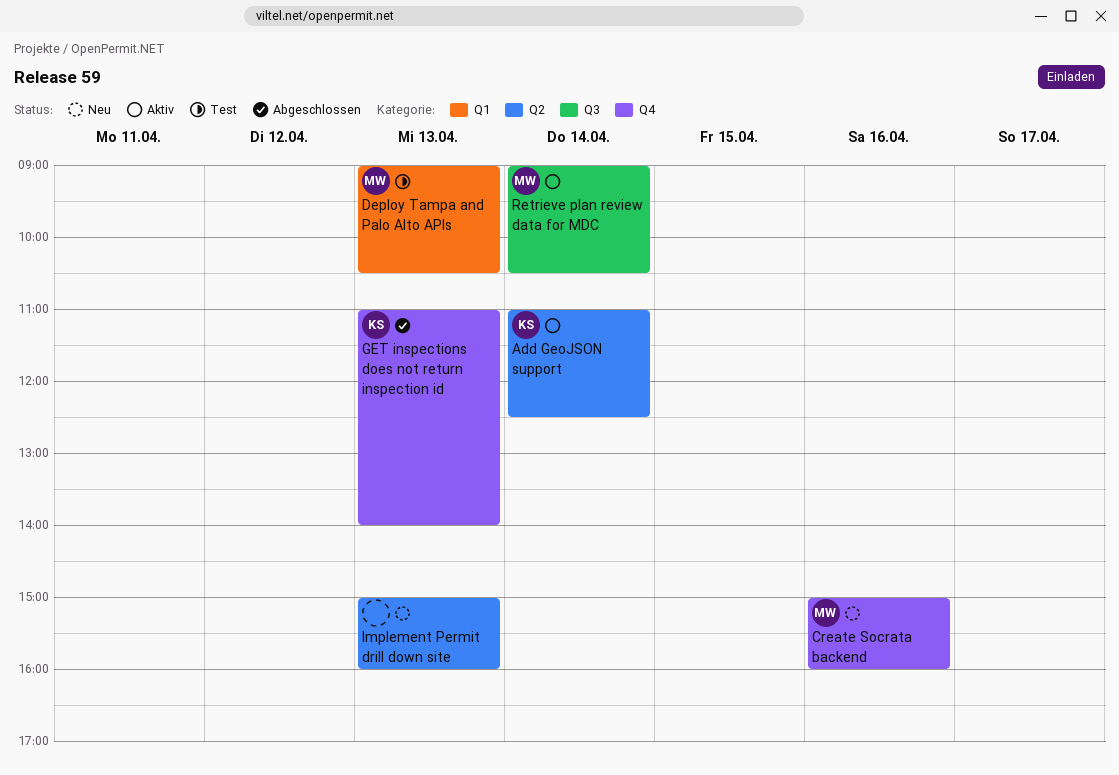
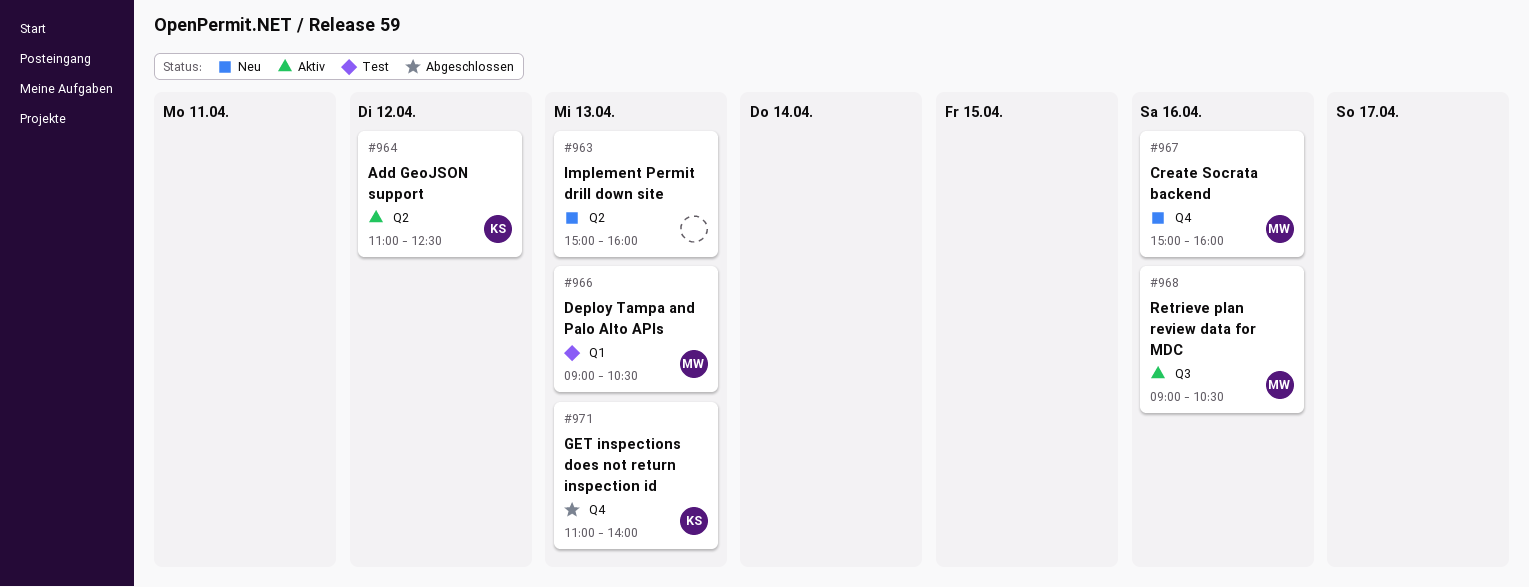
Add GeoJSON support, day: Apr 14 -> Apr 12
Retrieve plan review data for MDC, day: Apr 14 -> Apr 16

